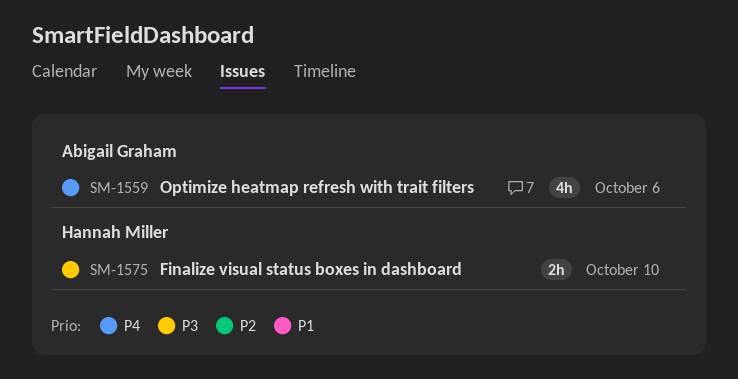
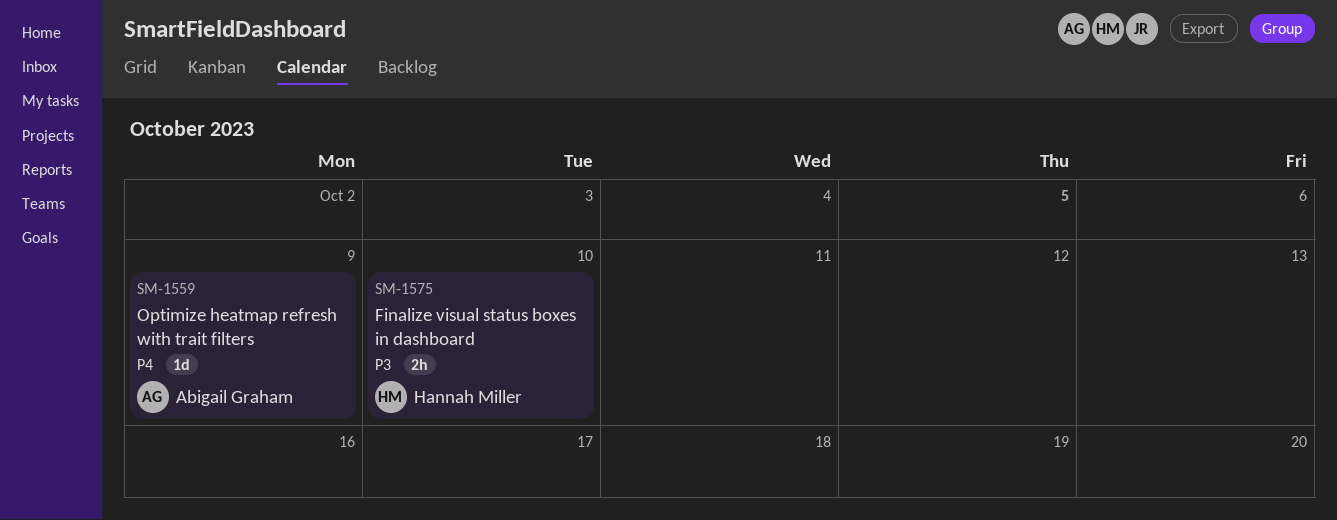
SM-1559, estimate: 4h -> 1d
SM-1559, due: Oct 6 -> Oct 9

